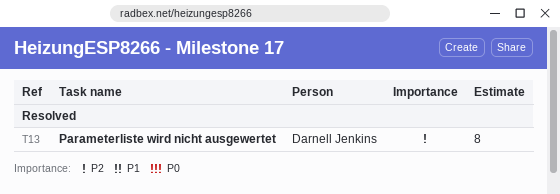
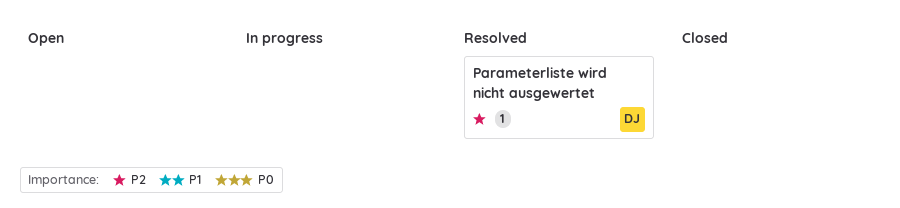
Parameterliste wird nicht ausgewertet, estimate: 8 -> 1

